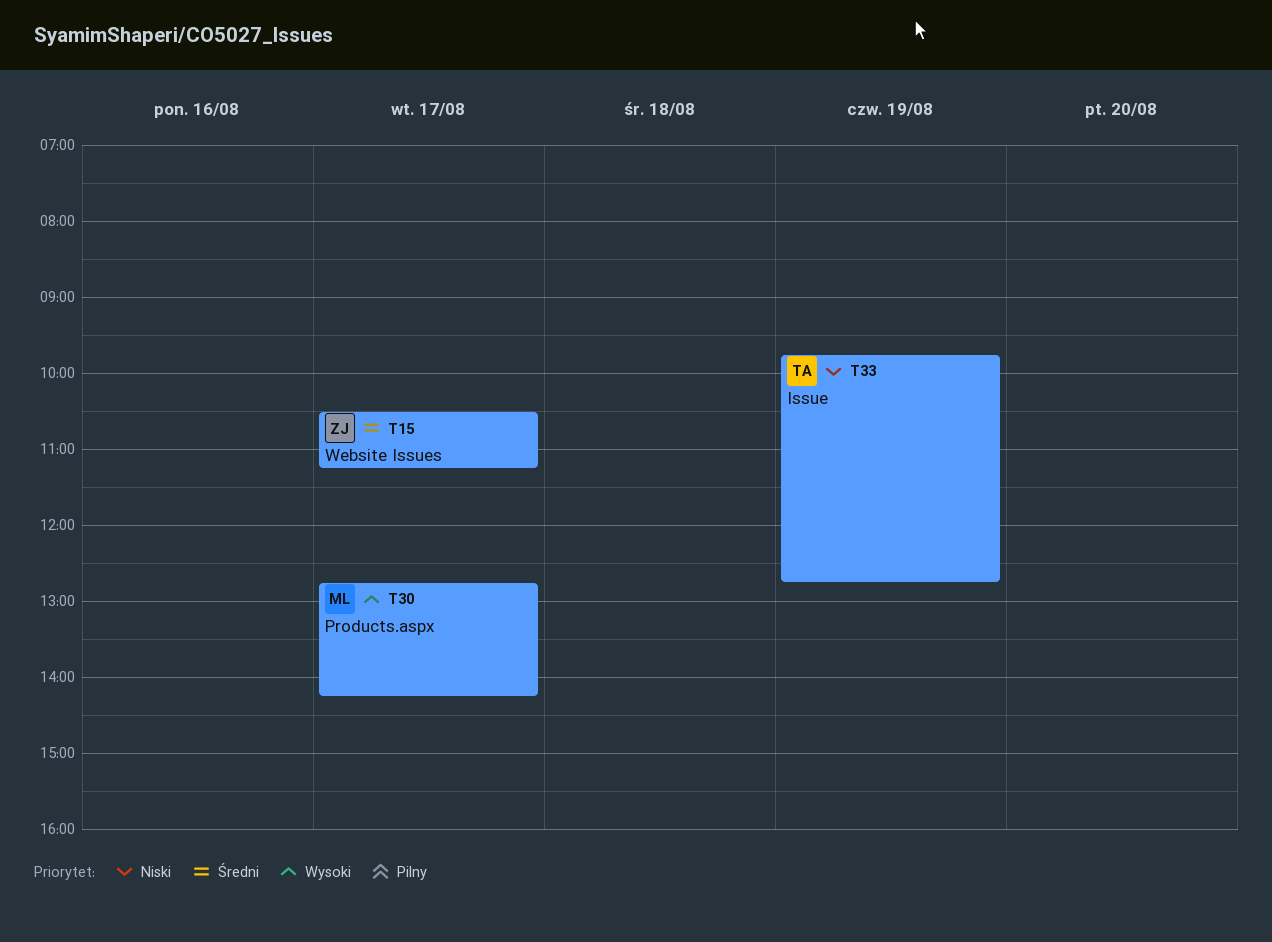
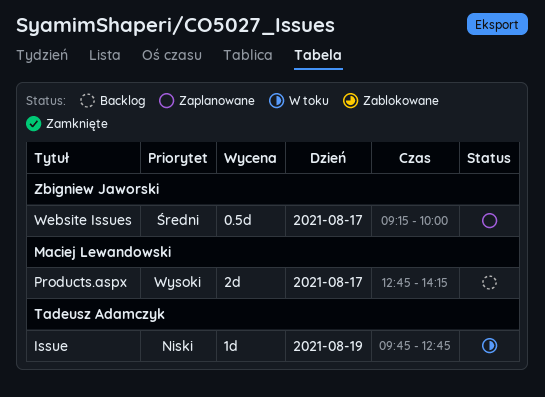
Website Issues, begins: 10:30 -> 09:15
Website Issues, ends: 11:15 -> 10:00

